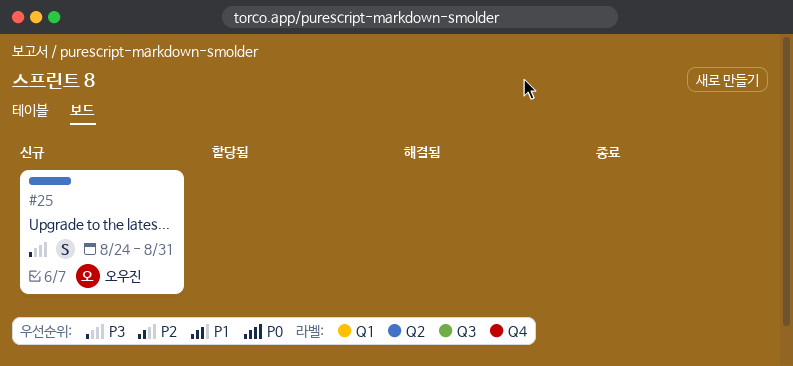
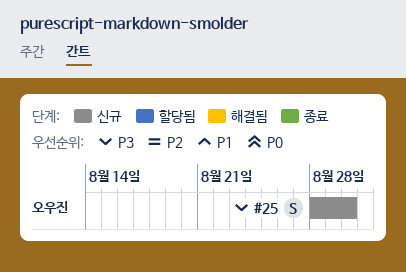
#25, start: Aug 24 -> Aug 28
#25, due: Aug 31 -> Aug 30

